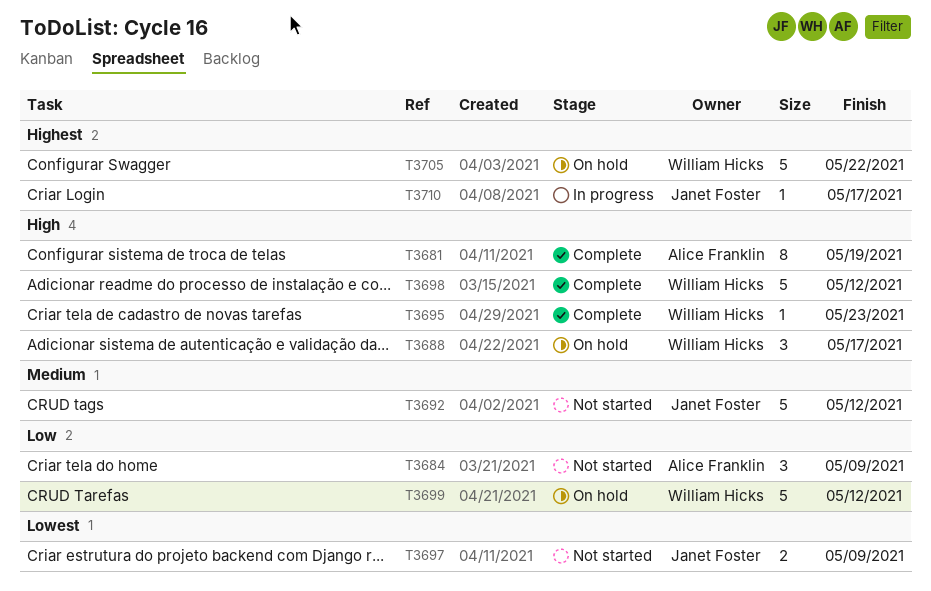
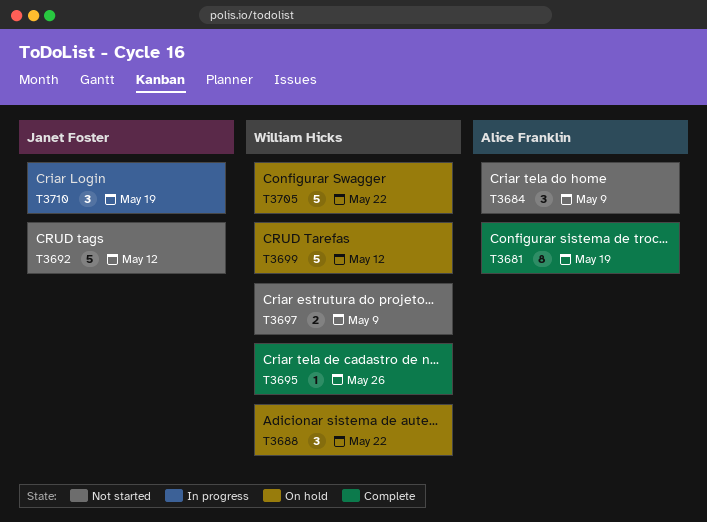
T3688, due: May 17 -> May 22
T3695, due: May 23 -> May 26
T3697, owner: Janet Foster -> William Hicks
T3698: present -> none
T3710, estimate: 1 -> 3
T3710, due: May 17 -> May 19

